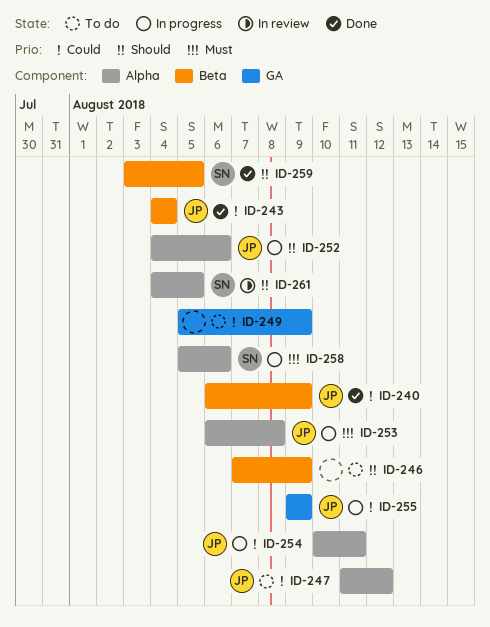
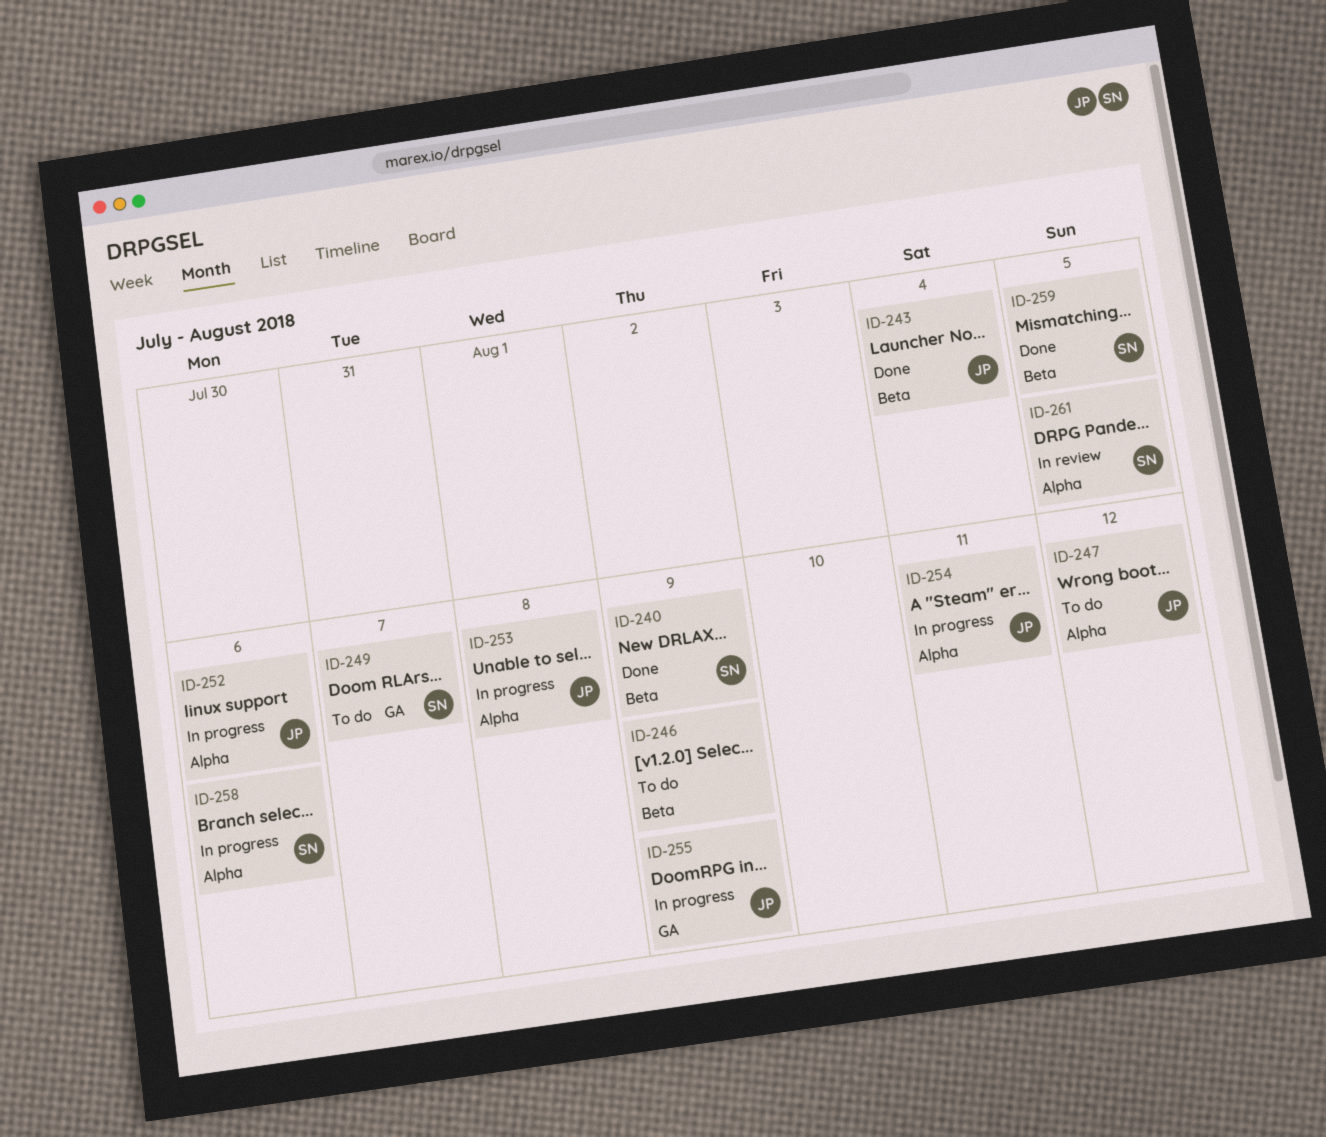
ID-240, owner: JP -> SN
ID-249, owner: none -> SN
ID-249, due: Aug 9 -> Aug 7

